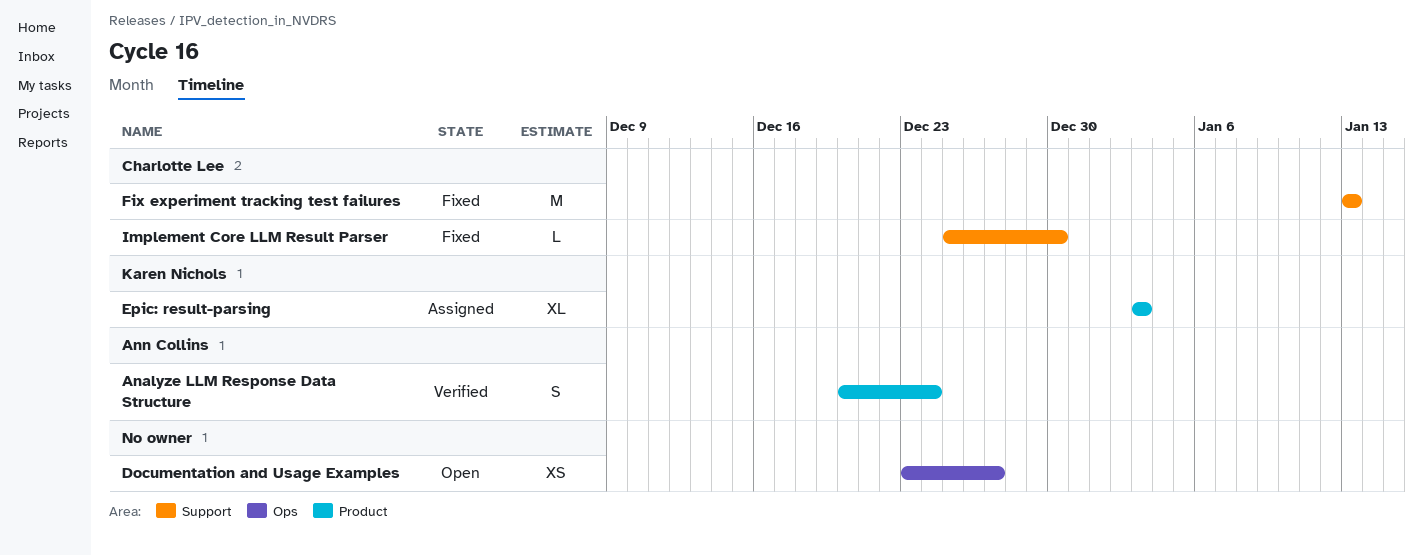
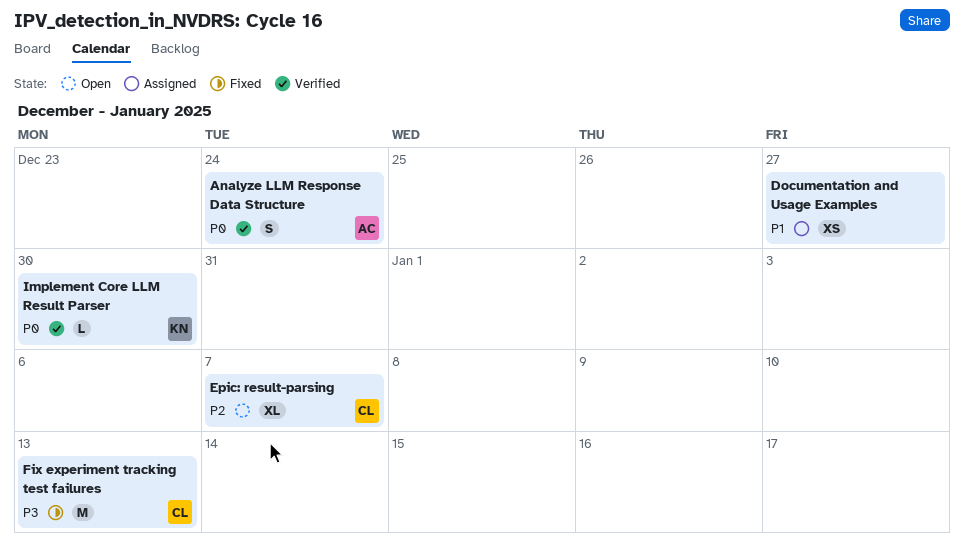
Documentation and Usage Examples, status: Open -> Assigned
Epic: result-parsing, status: Assigned -> Open
Epic: result-parsing, owner: Karen Nichols -> Charlotte Lee
Epic: result-parsing, due: Jan 3 -> Jan 7
Implement Core LLM Result Parser, status: Fixed -> Verified
Implement Core LLM Result Parser, owner: Charlotte Lee -> Karen Nichols

